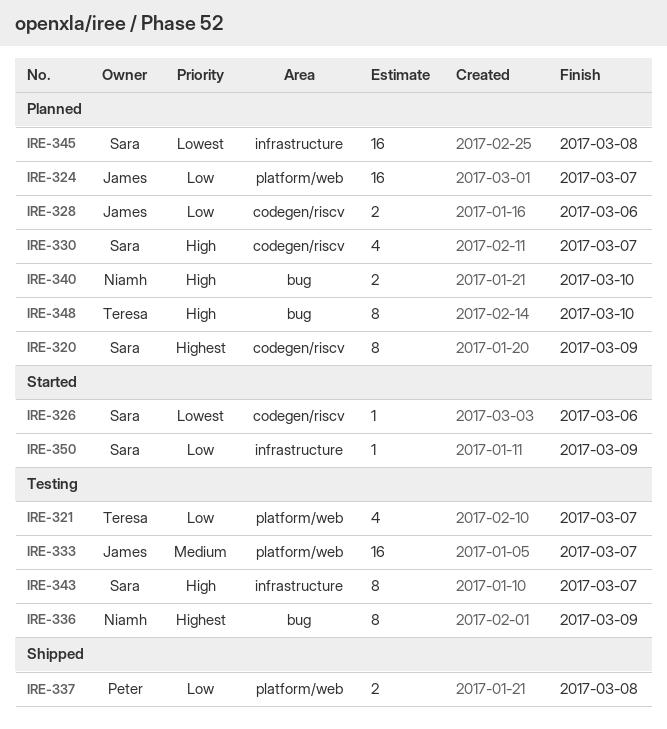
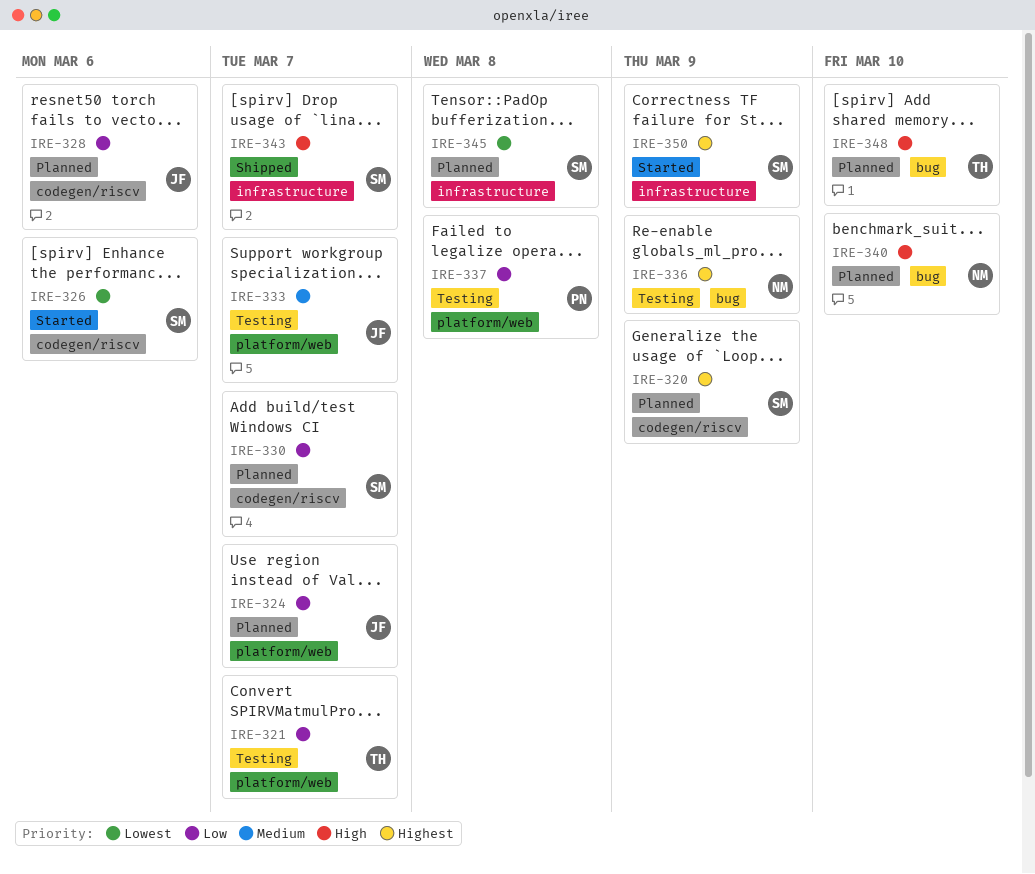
IRE-330, priority: High -> Low
IRE-337, status: Shipped -> Testing
IRE-343, status: Testing -> Shipped
IRE-350, priority: Low -> Highest

